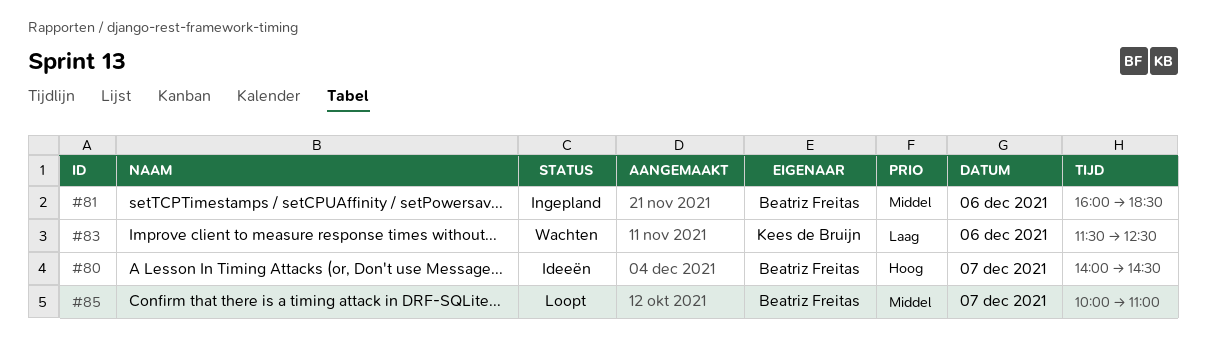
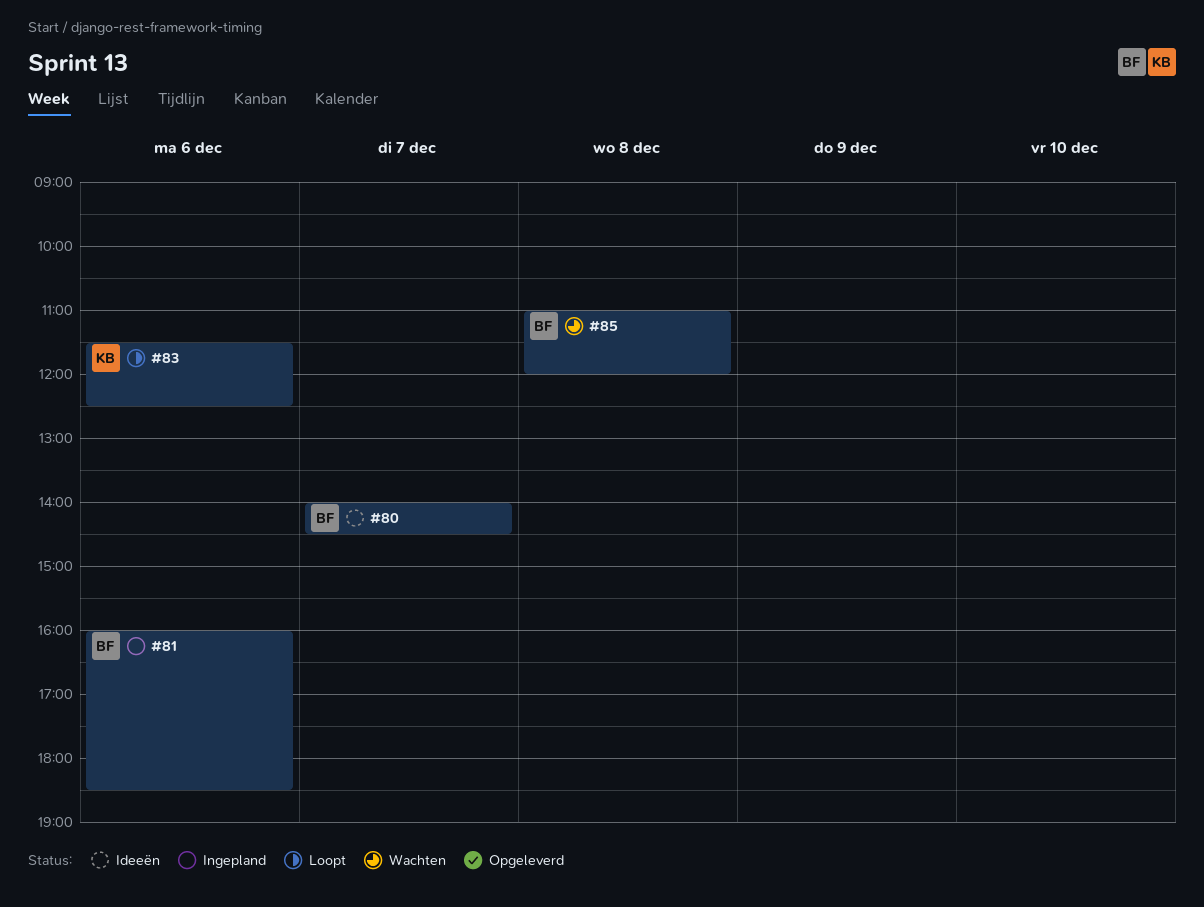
#83, status: Wachten -> Loopt
#85, status: Loopt -> Wachten
#85, day: Dec 7 -> Dec 8
#85, begins: 10:00 -> 11:00
#85, ends: 11:00 -> 12:00

